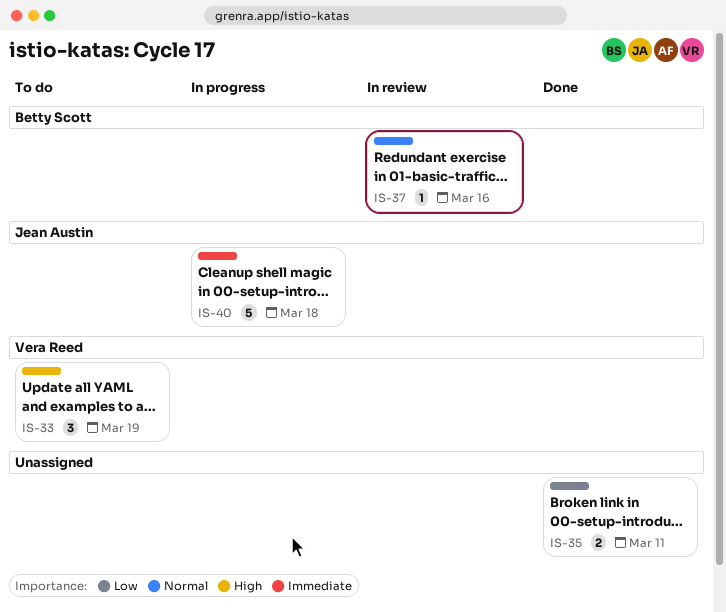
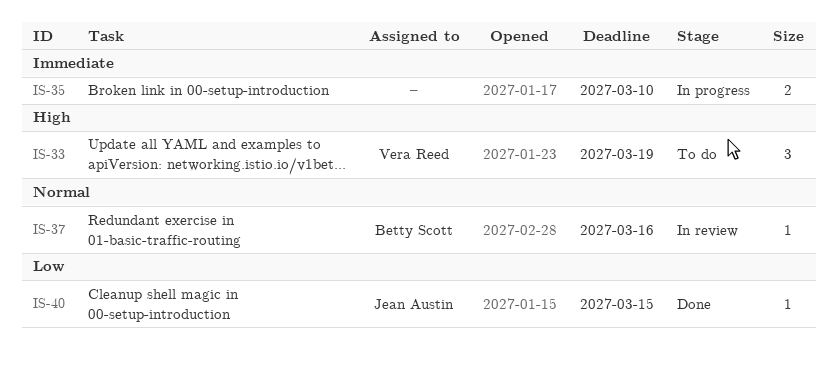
IS-35, status: Done -> In progress
IS-35, priority: Low -> Immediate
IS-35, due: Mar 11 -> Mar 10
IS-40, status: In progress -> Done
IS-40, priority: Immediate -> Low
IS-40, estimate: 5 -> 1
IS-40, due: Mar 18 -> Mar 15

